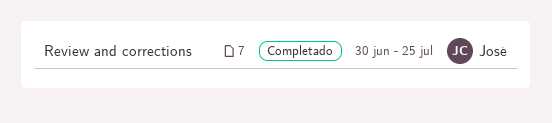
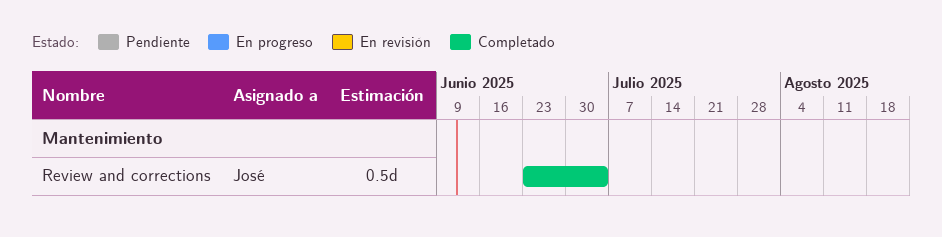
Review and corrections, start: Jun 30 -> Jun 23
Review and corrections, due: Jul 25 -> Jul 4

